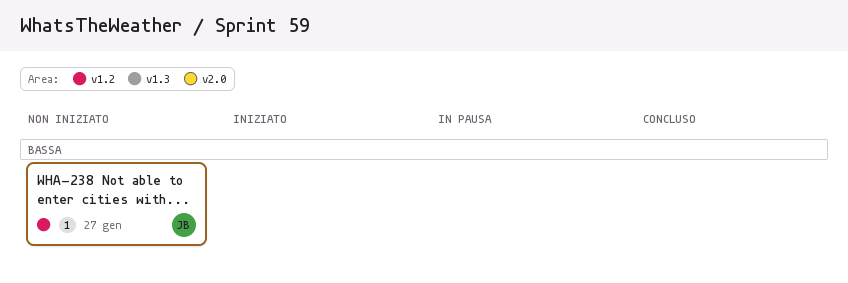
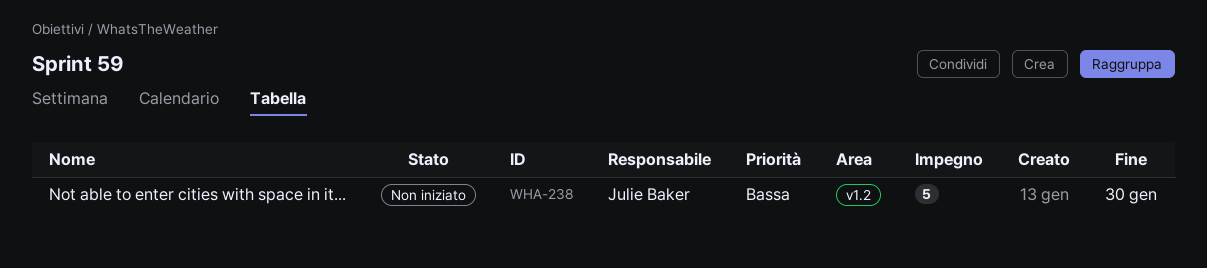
WHA-238, estimate: 1 -> 5
WHA-238, due: Jan 27 -> Jan 30

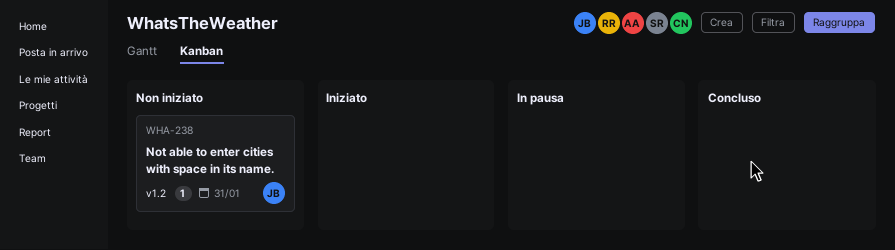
WHA-238, estimate: 5 -> 1
WHA-238, due: Jan 30 -> Jan 31

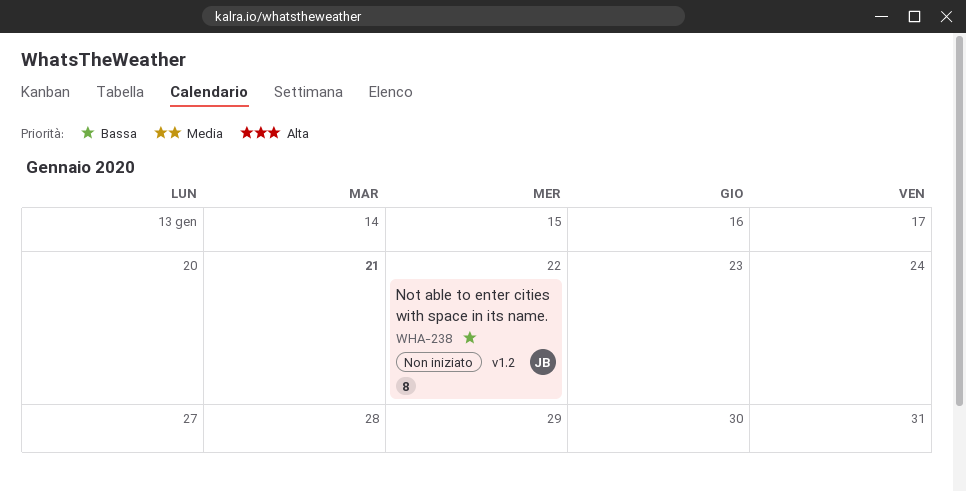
WHA-238, estimate: 1 -> 8
WHA-238, due: Jan 31 -> Jan 22

